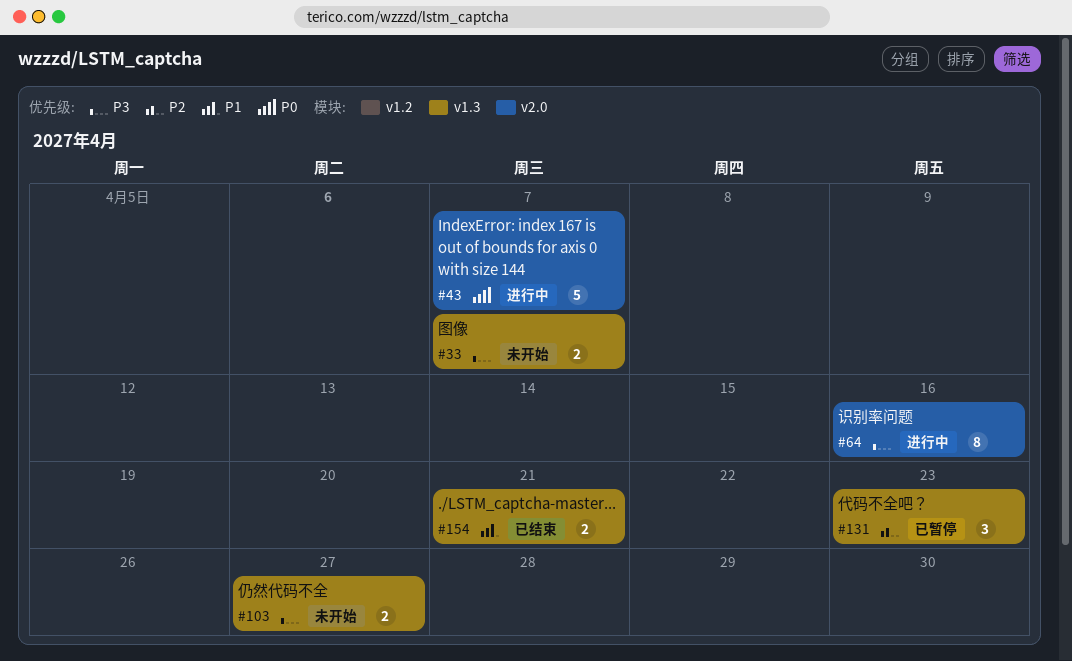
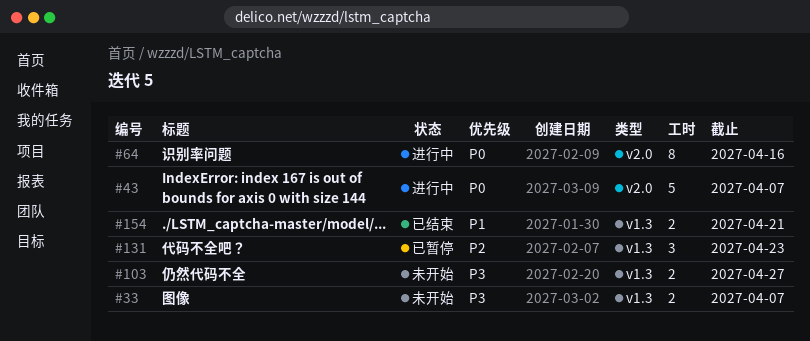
#64, priority: P3 -> P0

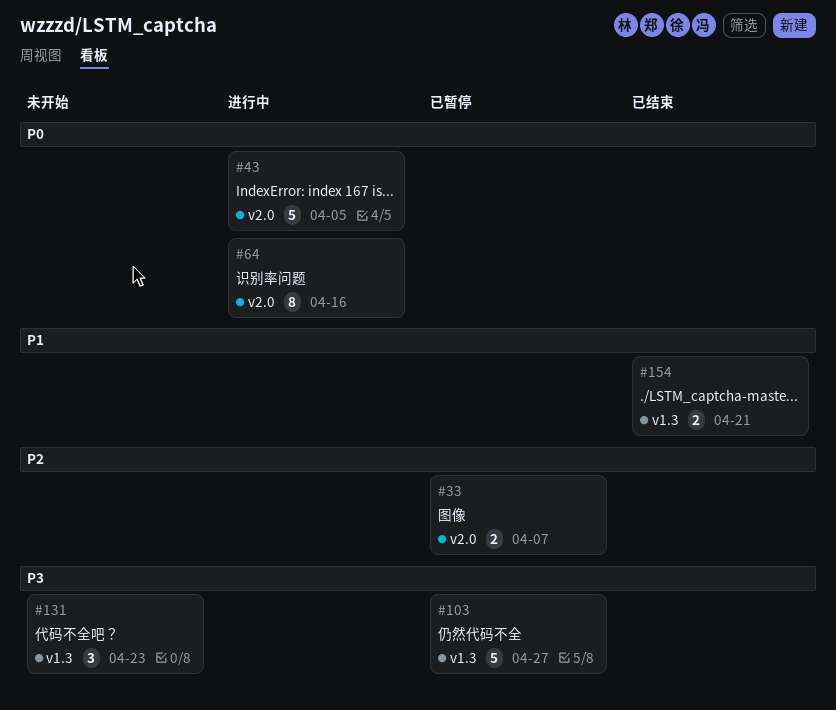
#33, status: 未开始 -> 已暂停
#33, priority: P3 -> P2
#33, label: v1.3 -> v2.0
#43, due: Apr 7 -> Apr 5
#103, status: 未开始 -> 已暂停
#103, estimate: 2 -> 5
#131, status: 已暂停 -> 未开始
#131, priority: P2 -> P3

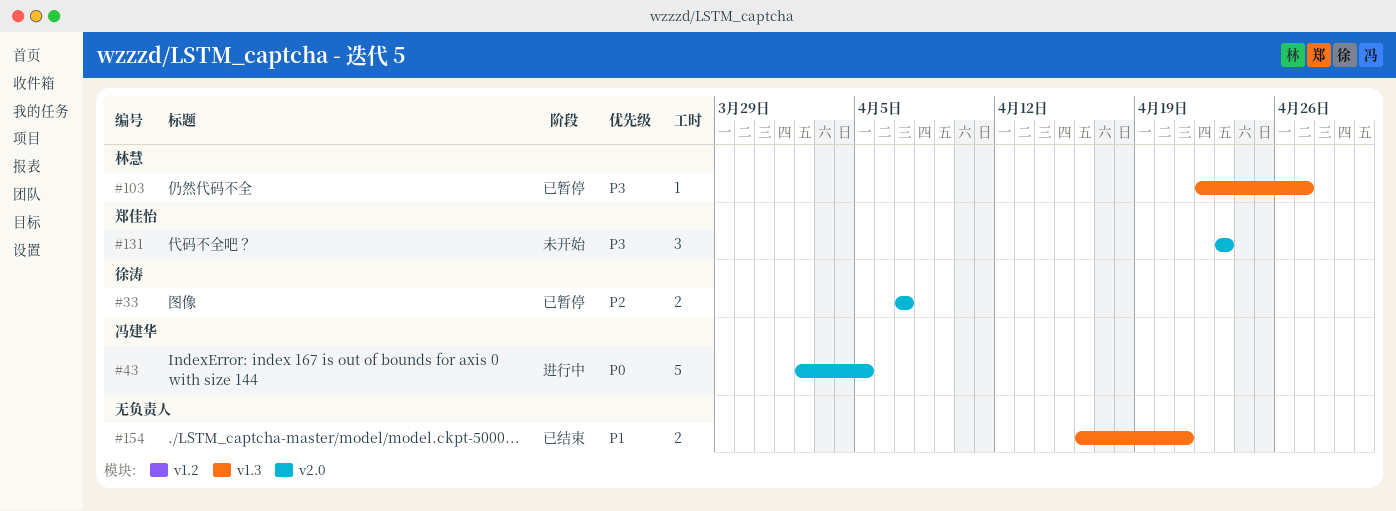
#64: present -> none
#103, estimate: 5 -> 1
#131, label: v1.3 -> v2.0

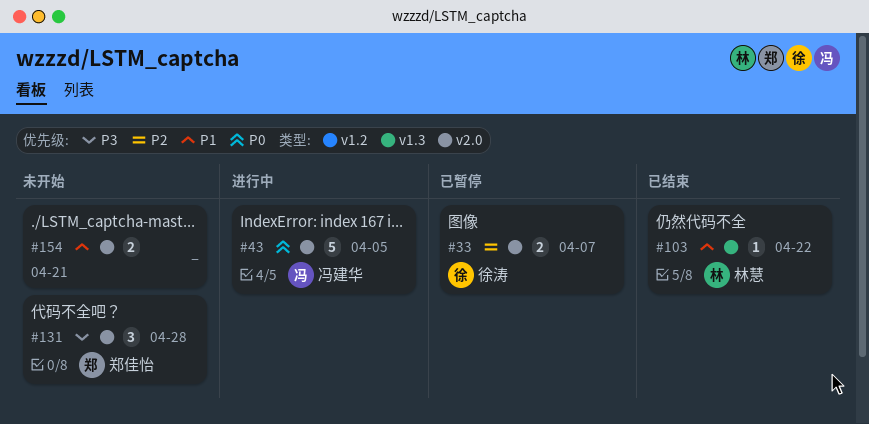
#103, status: 已暂停 -> 已结束
#103, priority: P3 -> P1
#103, due: Apr 27 -> Apr 22
#131, due: Apr 23 -> Apr 28
#154, status: 已结束 -> 未开始
#154, label: v1.3 -> v2.0

